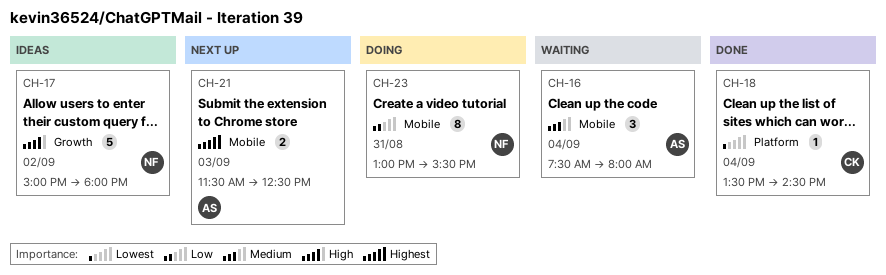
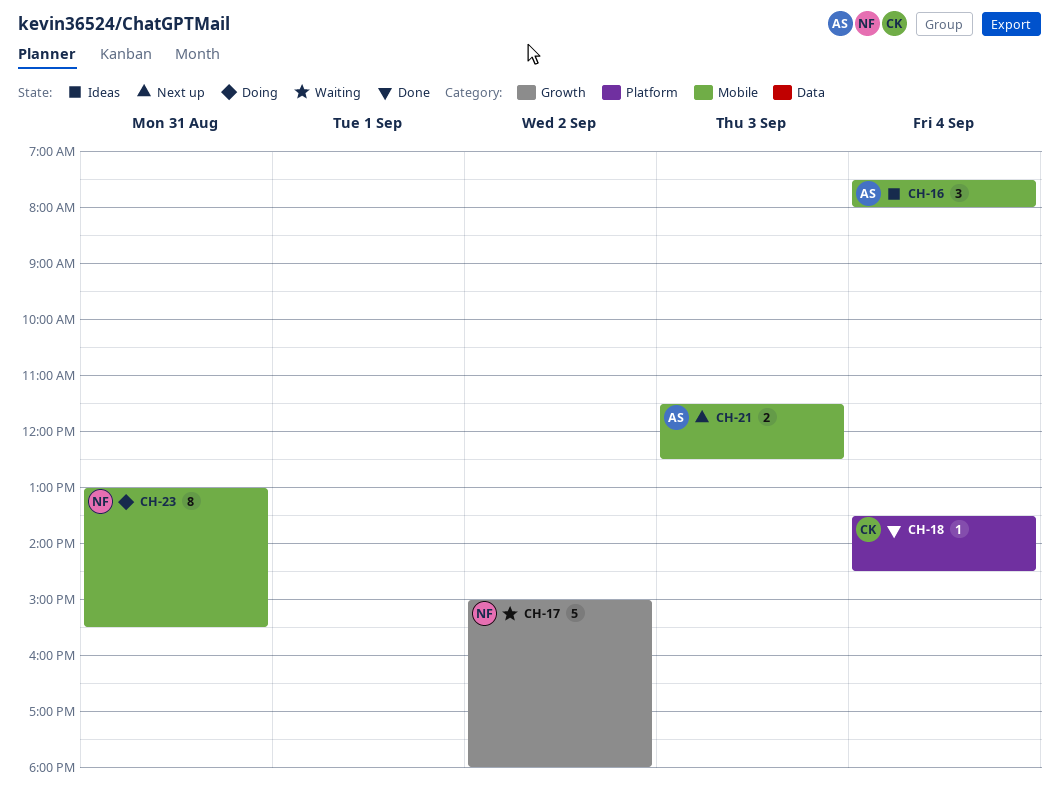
CH-16, status: Waiting -> Ideas
CH-17, status: Ideas -> Waiting

